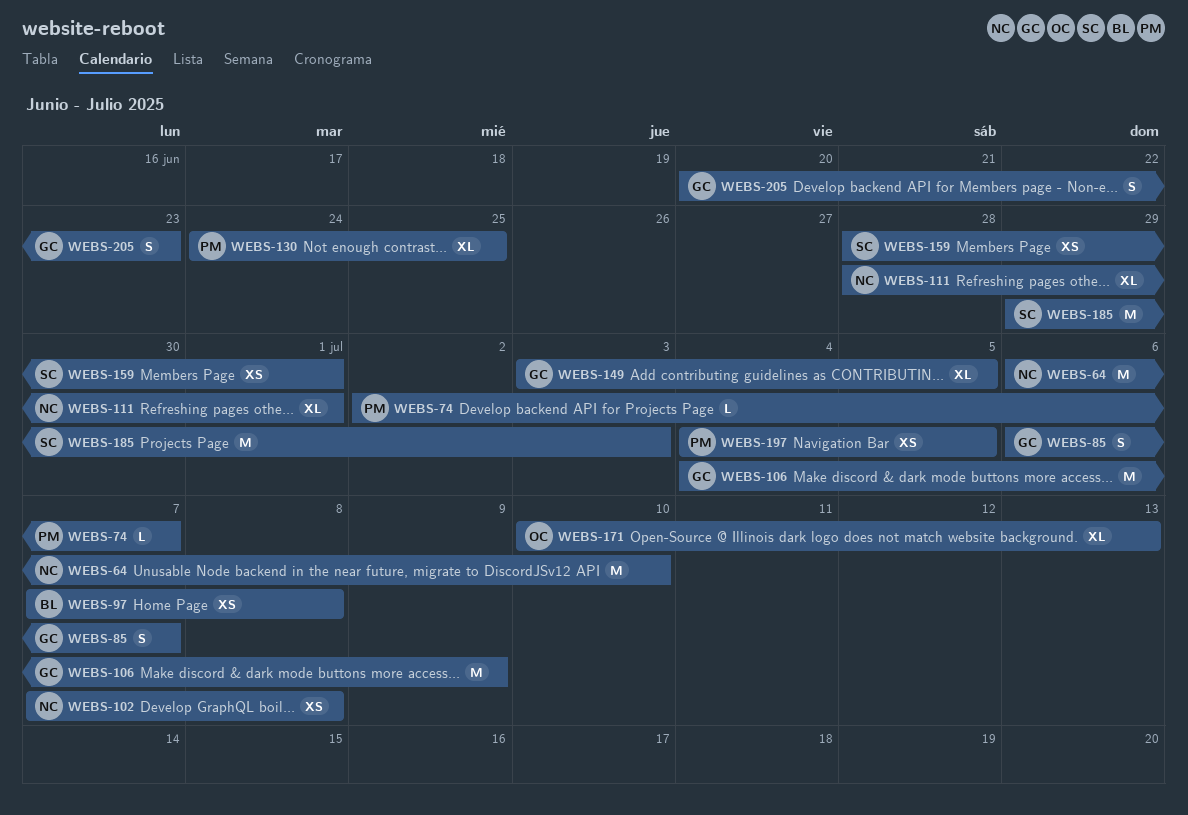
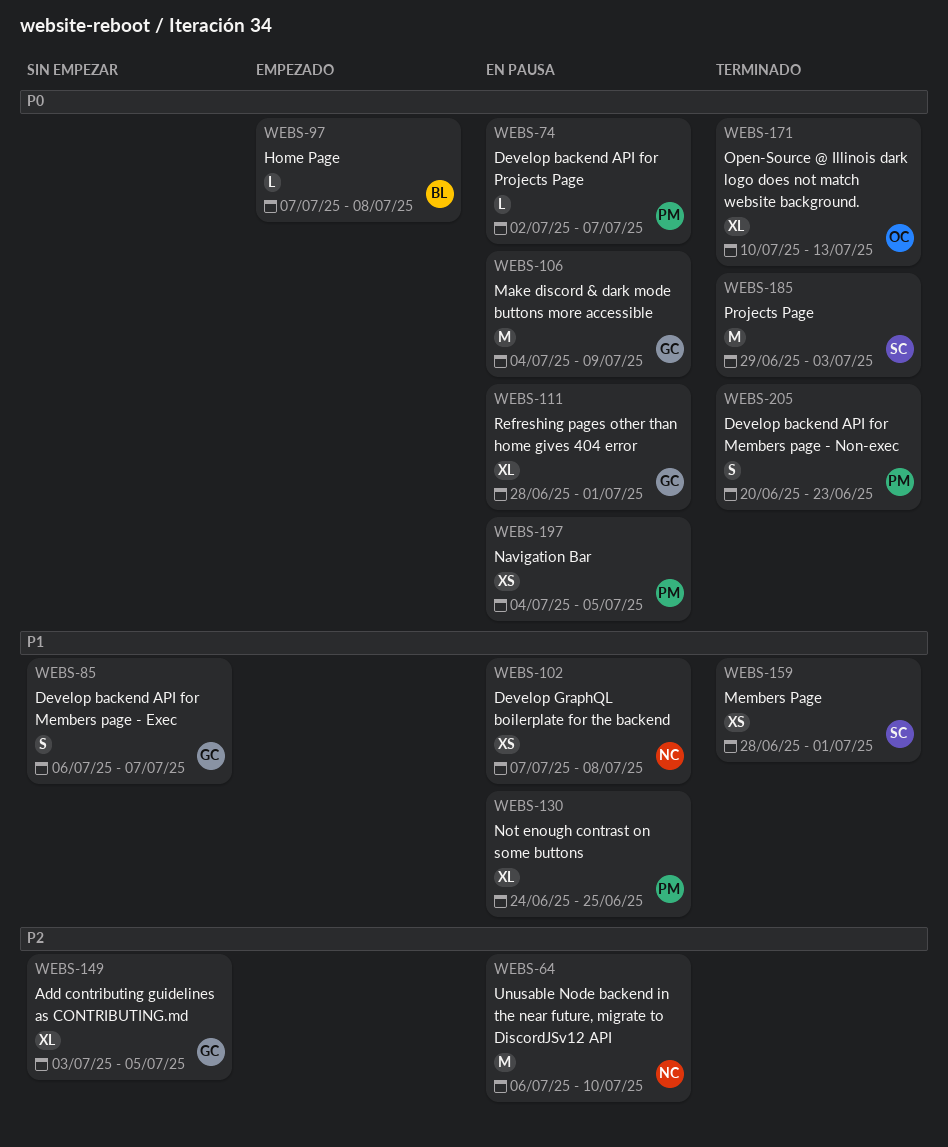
WEBS-97, estimate: XS -> L
WEBS-111, owner: NC -> GC
WEBS-205, owner: GC -> PM

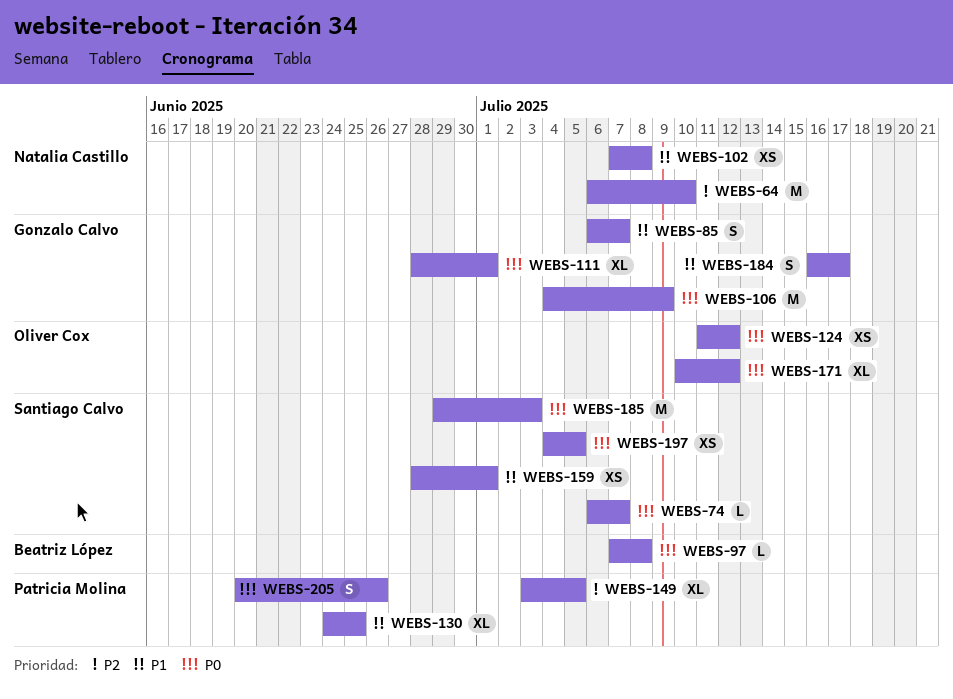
WEBS-74, owner: Patricia Molina -> Santiago Calvo
WEBS-74, start: Jul 2 -> Jul 6
WEBS-124: none -> present
WEBS-149, owner: Gonzalo Calvo -> Patricia Molina
WEBS-171, due: Jul 13 -> Jul 12
WEBS-184: none -> present
WEBS-197, owner: Patricia Molina -> Santiago Calvo
WEBS-205, due: Jun 23 -> Jun 26

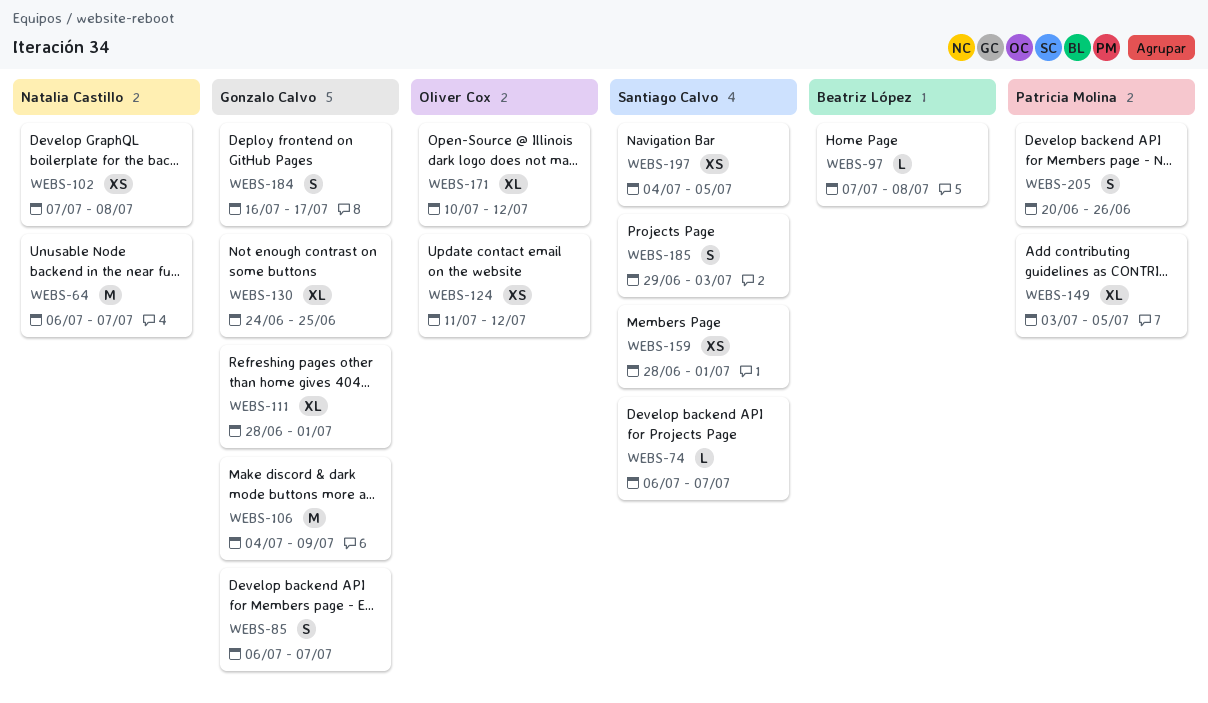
WEBS-64, due: Jul 10 -> Jul 7
WEBS-130, owner: Patricia Molina -> Gonzalo Calvo
WEBS-185, estimate: M -> S

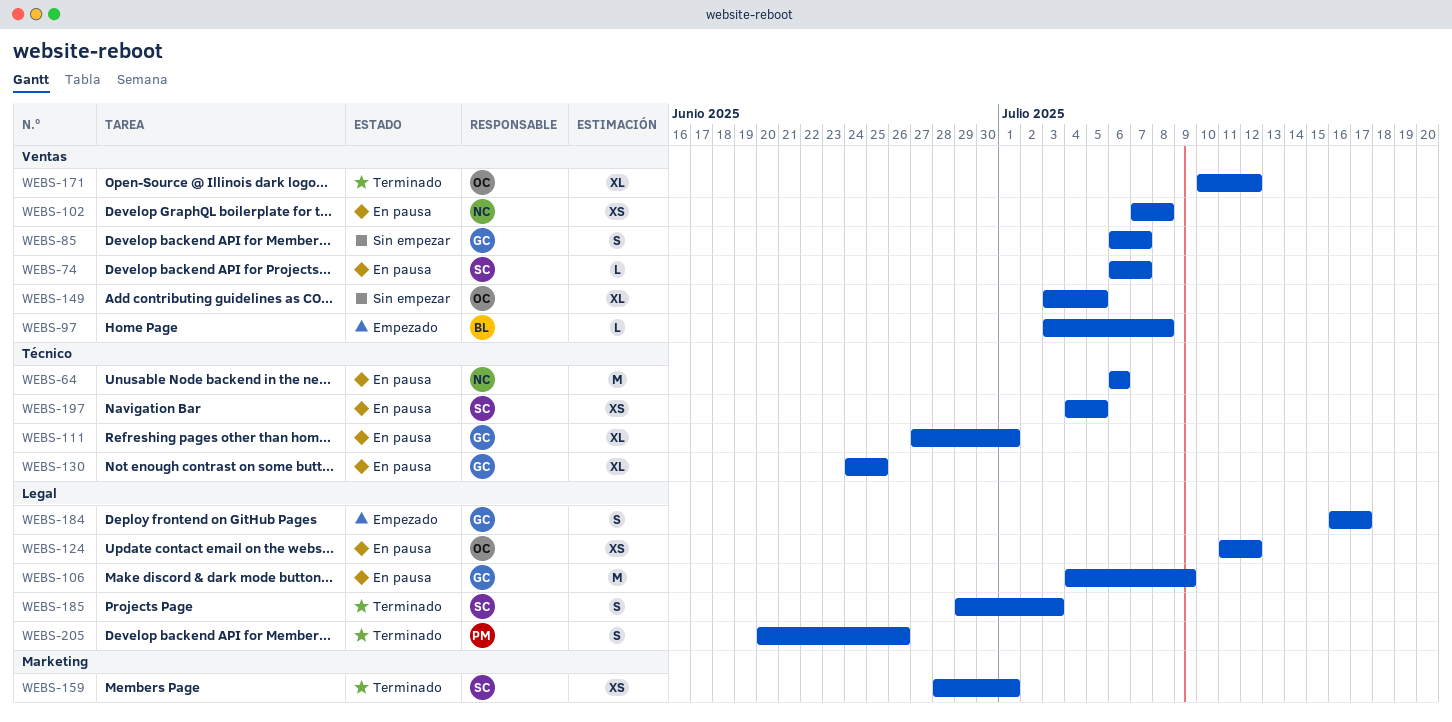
WEBS-64, due: Jul 7 -> Jul 6
WEBS-97, start: Jul 7 -> Jul 3
WEBS-111, start: Jun 28 -> Jun 27
WEBS-149, owner: Patricia Molina -> Oliver Cox

